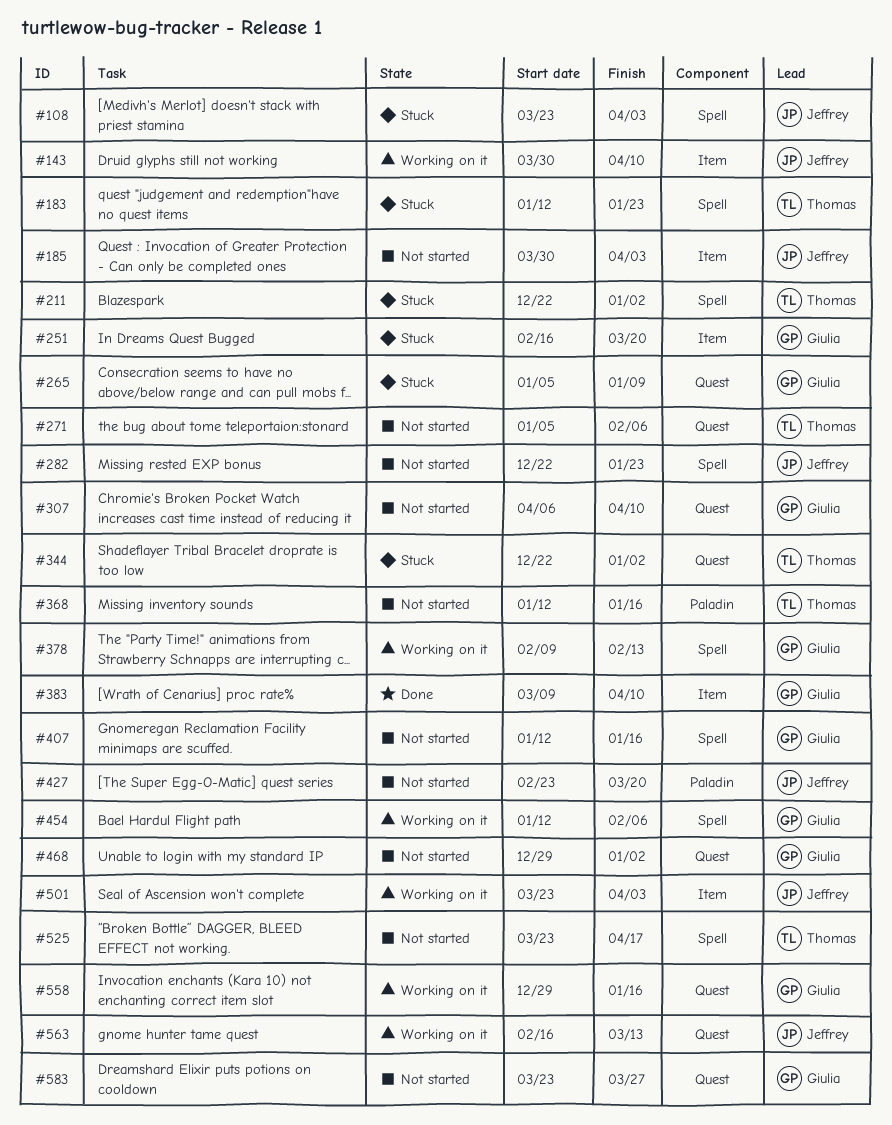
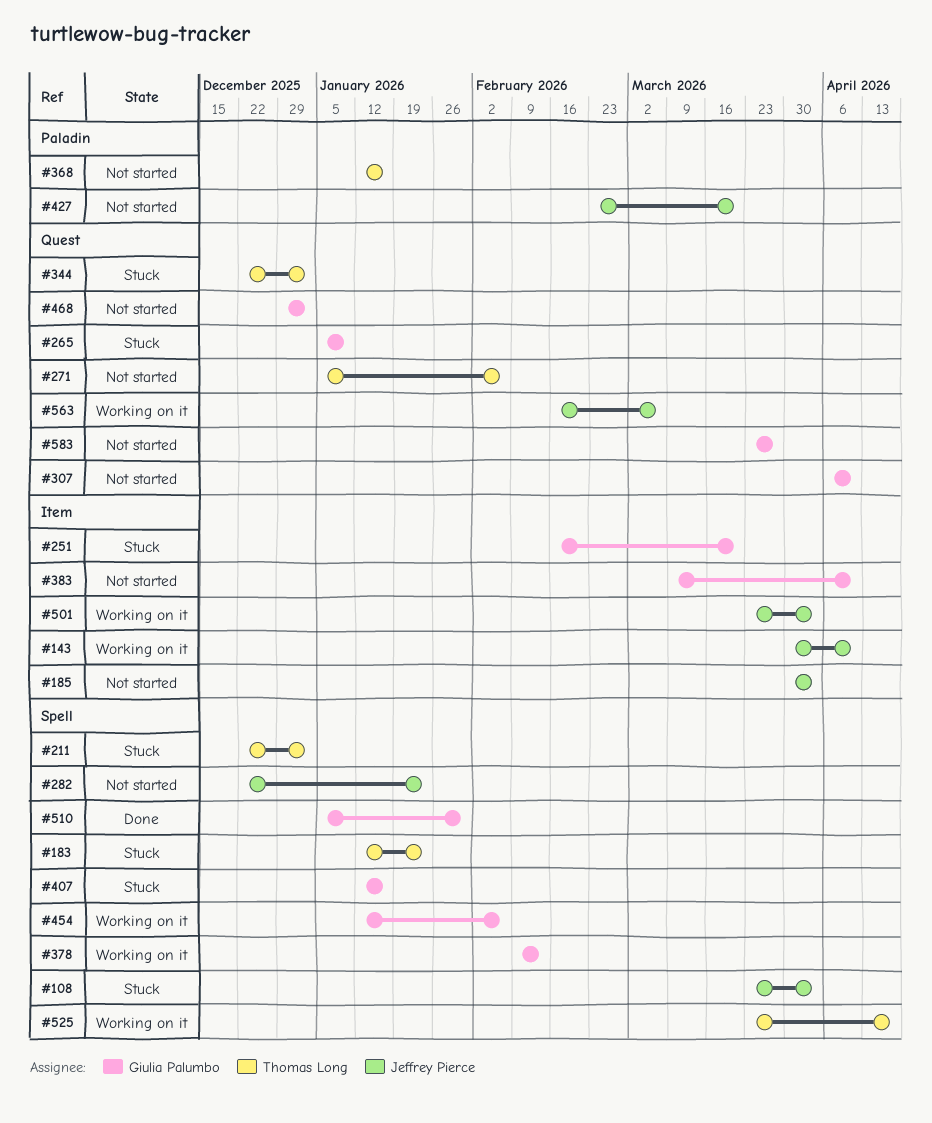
#383, status: Done -> Not started
#407, status: Not started -> Stuck
#510: none -> present
#525, status: Not started -> Working on it
#558: present -> none
#563, due: Mar 13 -> Mar 6

